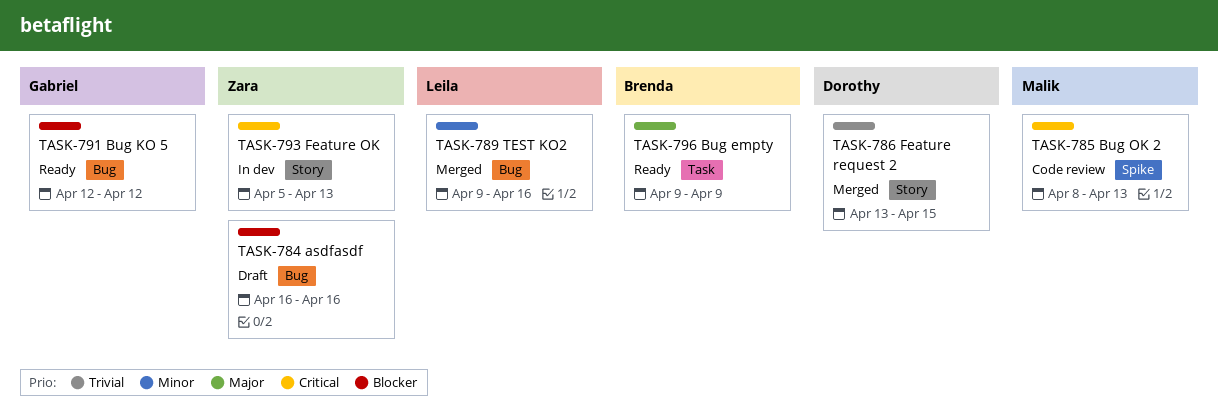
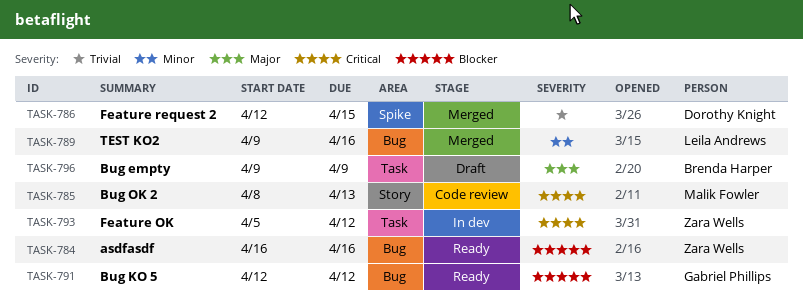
TASK-784, status: Draft -> Ready
TASK-785, label: Spike -> Story
TASK-786, label: Story -> Spike
TASK-786, start: Apr 13 -> Apr 12
TASK-793, label: Story -> Task
TASK-793, due: Apr 13 -> Apr 12
TASK-796, status: Ready -> Draft

